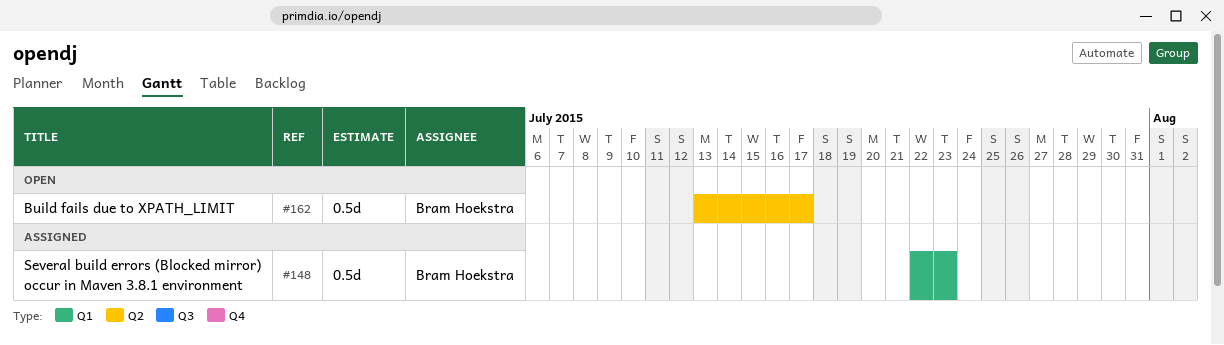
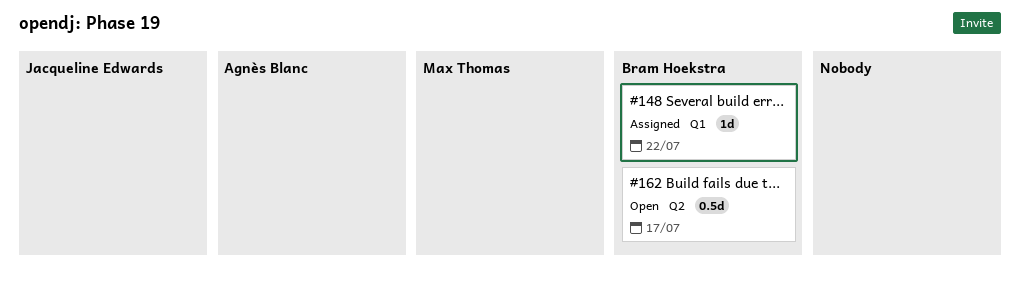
#148, estimate: 0.5d -> 1d
#148, due: Jul 23 -> Jul 22

